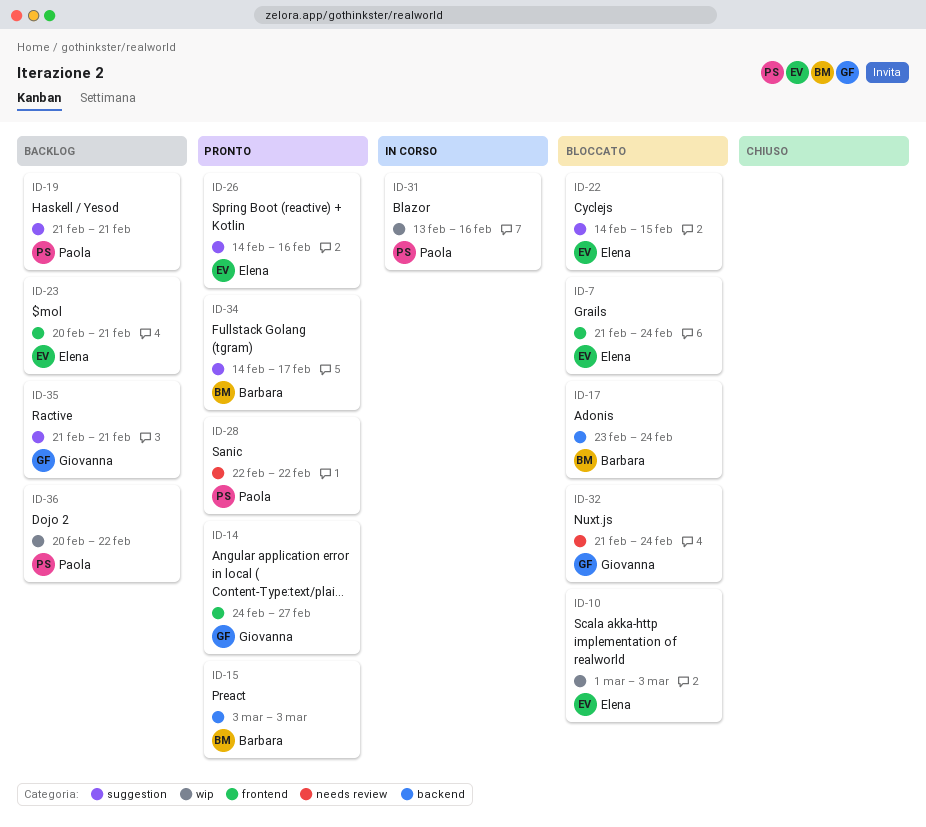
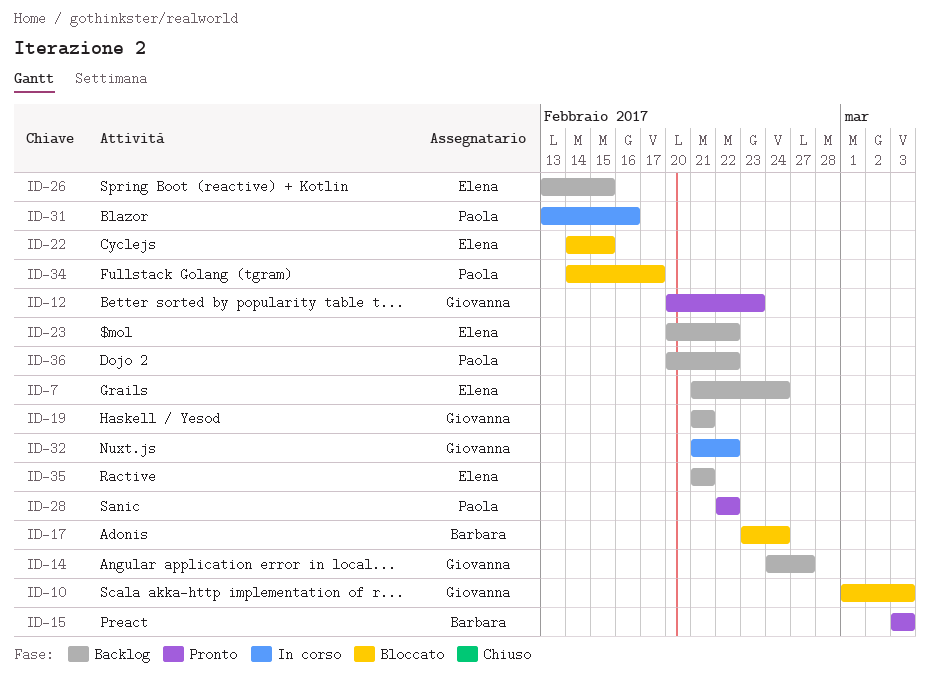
ID-7, status: Bloccato -> Backlog
ID-10, owner: Elena -> Giovanna
ID-12: none -> present
ID-14, status: Pronto -> Backlog
ID-19, owner: Paola -> Giovanna
ID-23, due: Feb 21 -> Feb 22
ID-26, status: Pronto -> Backlog
ID-26, start: Feb 14 -> Feb 13
ID-26, due: Feb 16 -> Feb 15
ID-32, status: Bloccato -> In corso
ID-32, due: Feb 24 -> Feb 22
ID-34, status: Pronto -> Bloccato
ID-34, owner: Barbara -> Paola
ID-35, owner: Giovanna -> Elena

